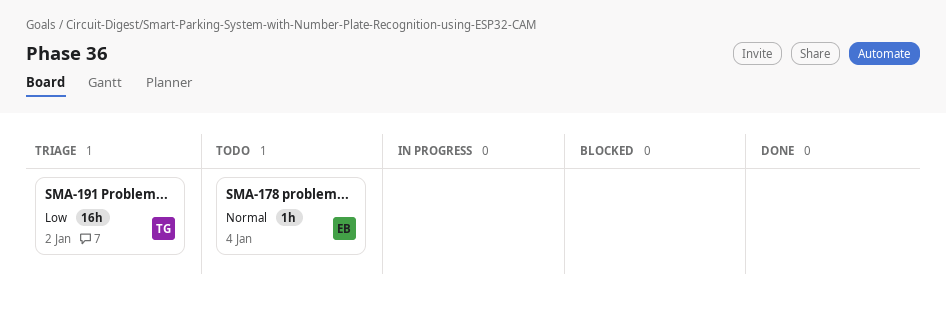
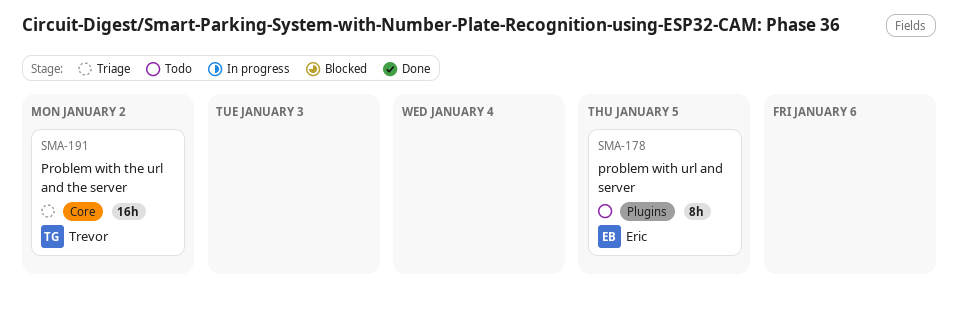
SMA-178, estimate: 1h -> 8h
SMA-178, due: Jan 4 -> Jan 5

